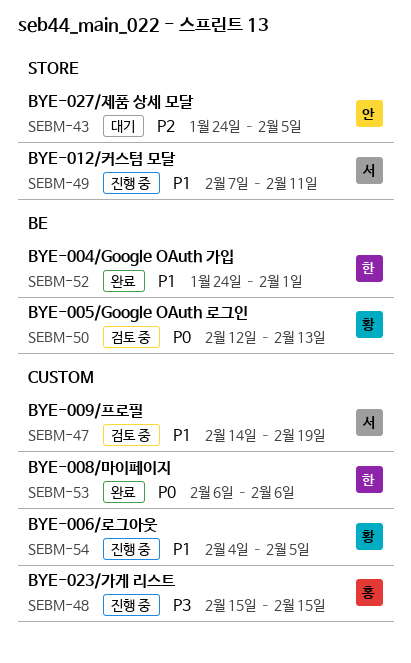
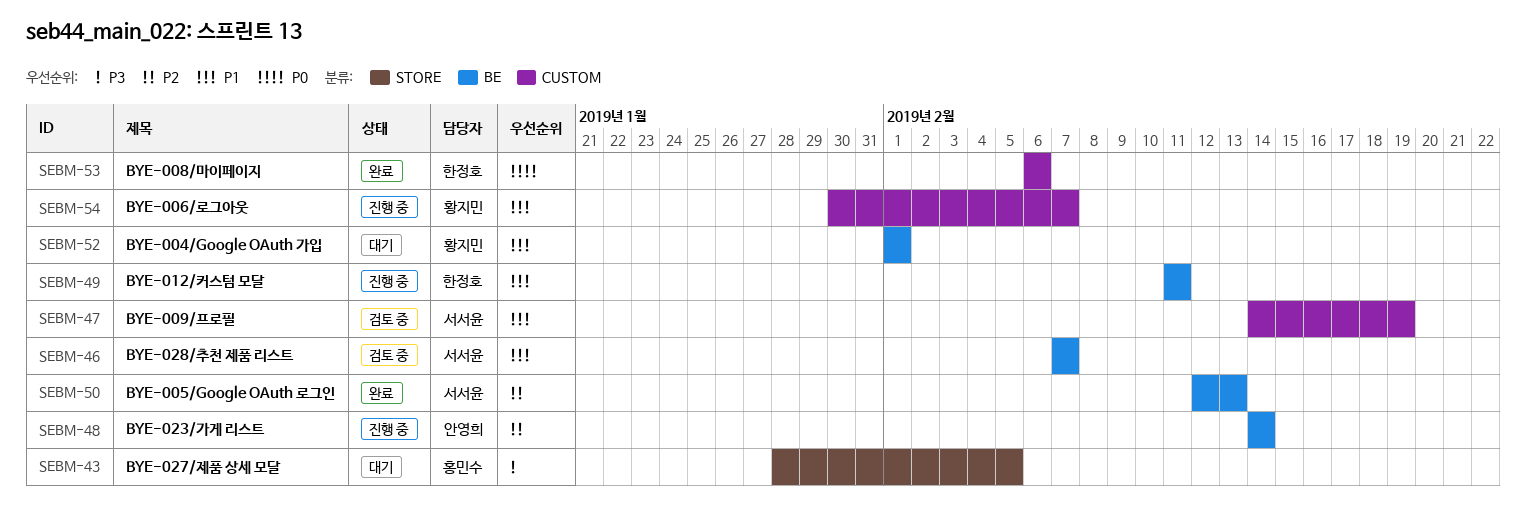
SEBM-43, owner: 안영희 -> 홍민수
SEBM-43, priority: P2 -> P3
SEBM-43, start: Jan 24 -> Jan 28
SEBM-46: none -> present
SEBM-48, owner: 홍민수 -> 안영희
SEBM-48, priority: P3 -> P2
SEBM-48, label: CUSTOM -> BE
SEBM-48, start: Feb 15 -> Feb 14
SEBM-48, due: Feb 15 -> Feb 14
SEBM-49, owner: 서서윤 -> 한정호
SEBM-49, label: STORE -> BE
SEBM-49, start: Feb 7 -> Feb 11
SEBM-50, status: 검토 중 -> 완료
SEBM-50, owner: 황지민 -> 서서윤
SEBM-50, priority: P0 -> P2
SEBM-52, status: 완료 -> 대기
SEBM-52, owner: 한정호 -> 황지민
SEBM-52, start: Jan 24 -> Feb 1
SEBM-54, start: Feb 4 -> Jan 30
SEBM-54, due: Feb 5 -> Feb 7

